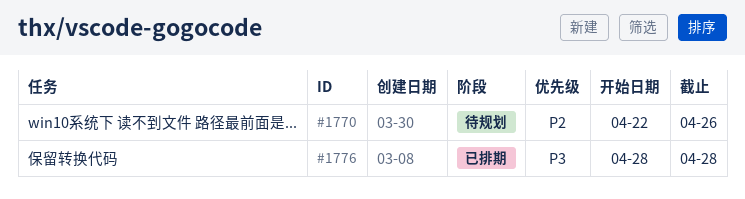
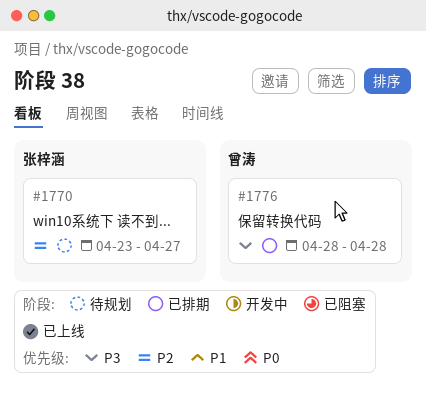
#1770, start: Apr 22 -> Apr 23
#1770, due: Apr 26 -> Apr 27

